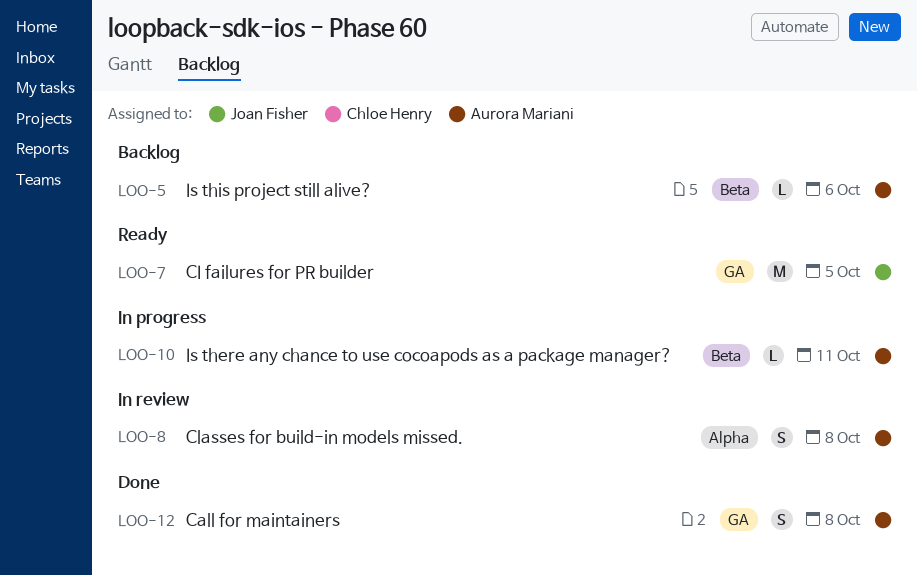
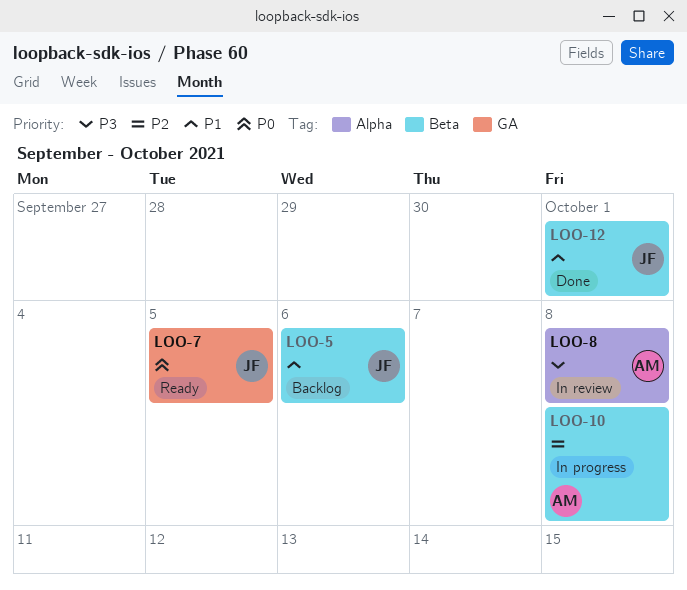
LOO-5, owner: Aurora Mariani -> Joan Fisher
LOO-10, due: Oct 11 -> Oct 8
LOO-12, owner: Aurora Mariani -> Joan Fisher
LOO-12, label: GA -> Beta
LOO-12, due: Oct 8 -> Oct 1

